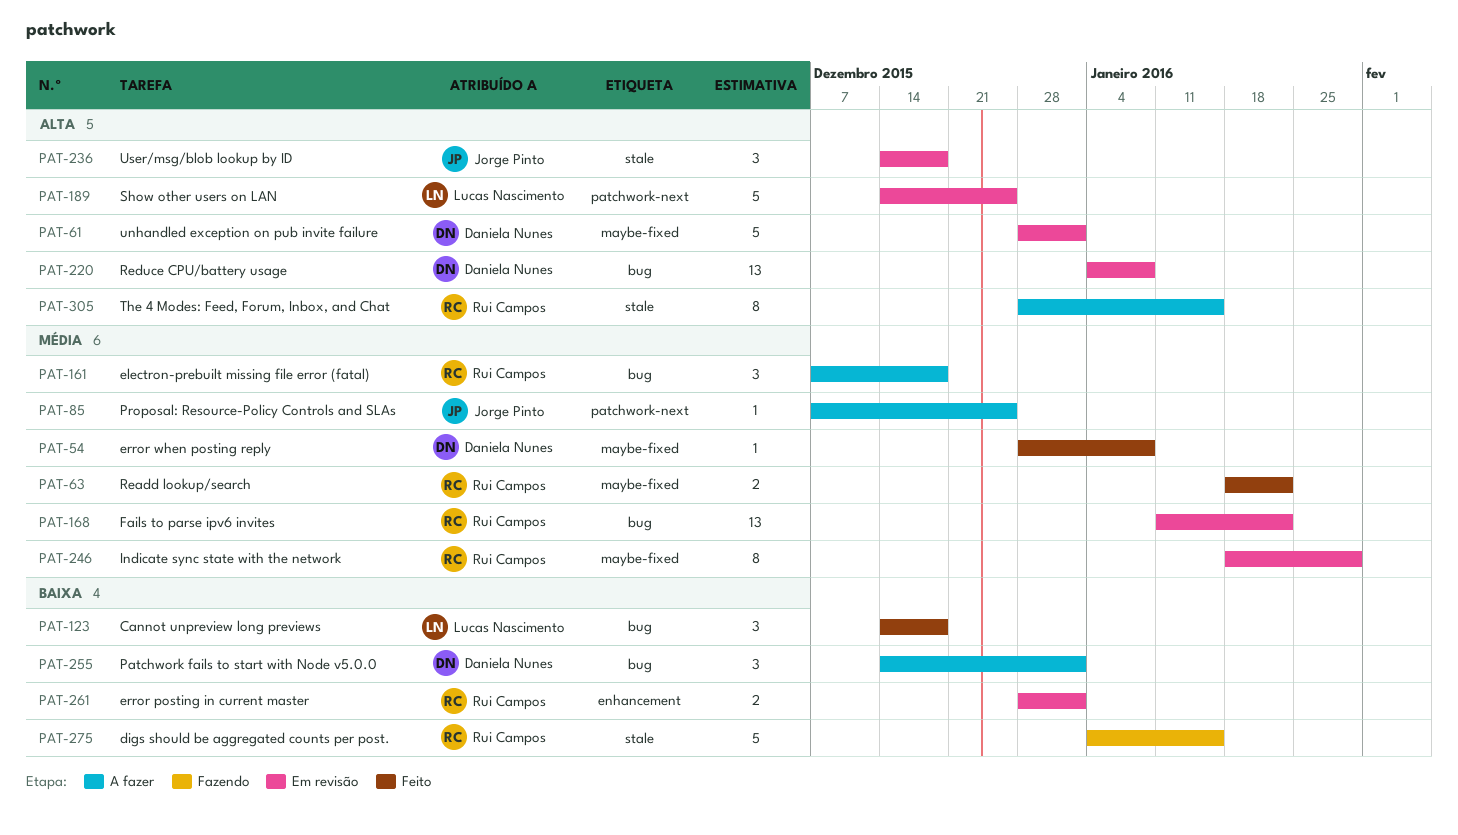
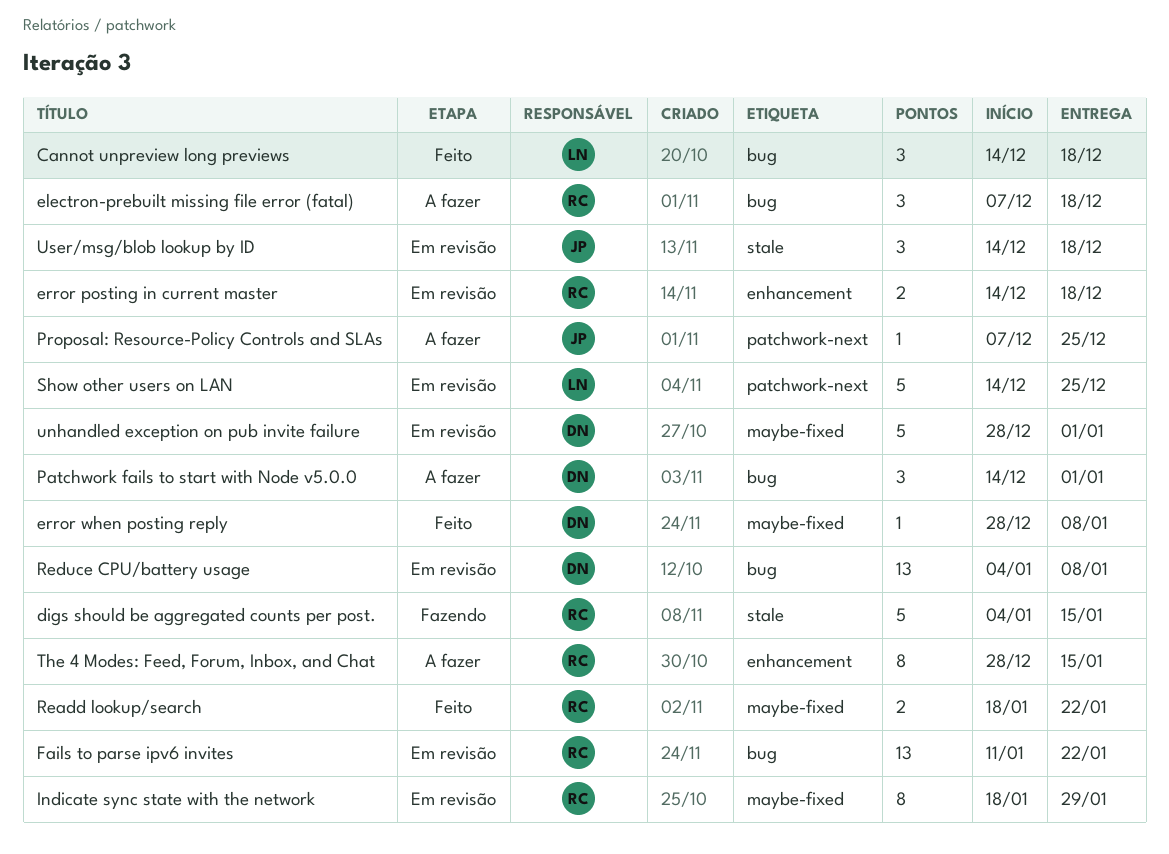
error posting in current master, start: Dec 28 -> Dec 14
error posting in current master, due: Jan 1 -> Dec 18
The 4 Modes: Feed, Forum, Inbox, and Chat, label: stale -> enhancement

